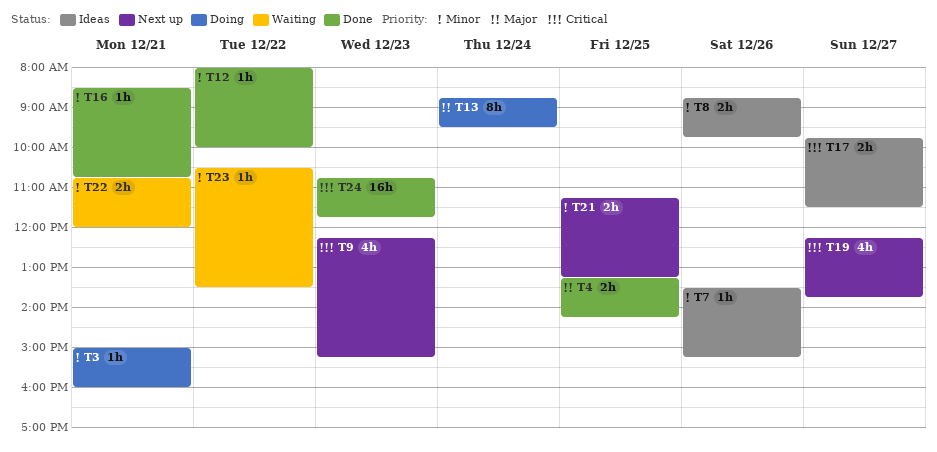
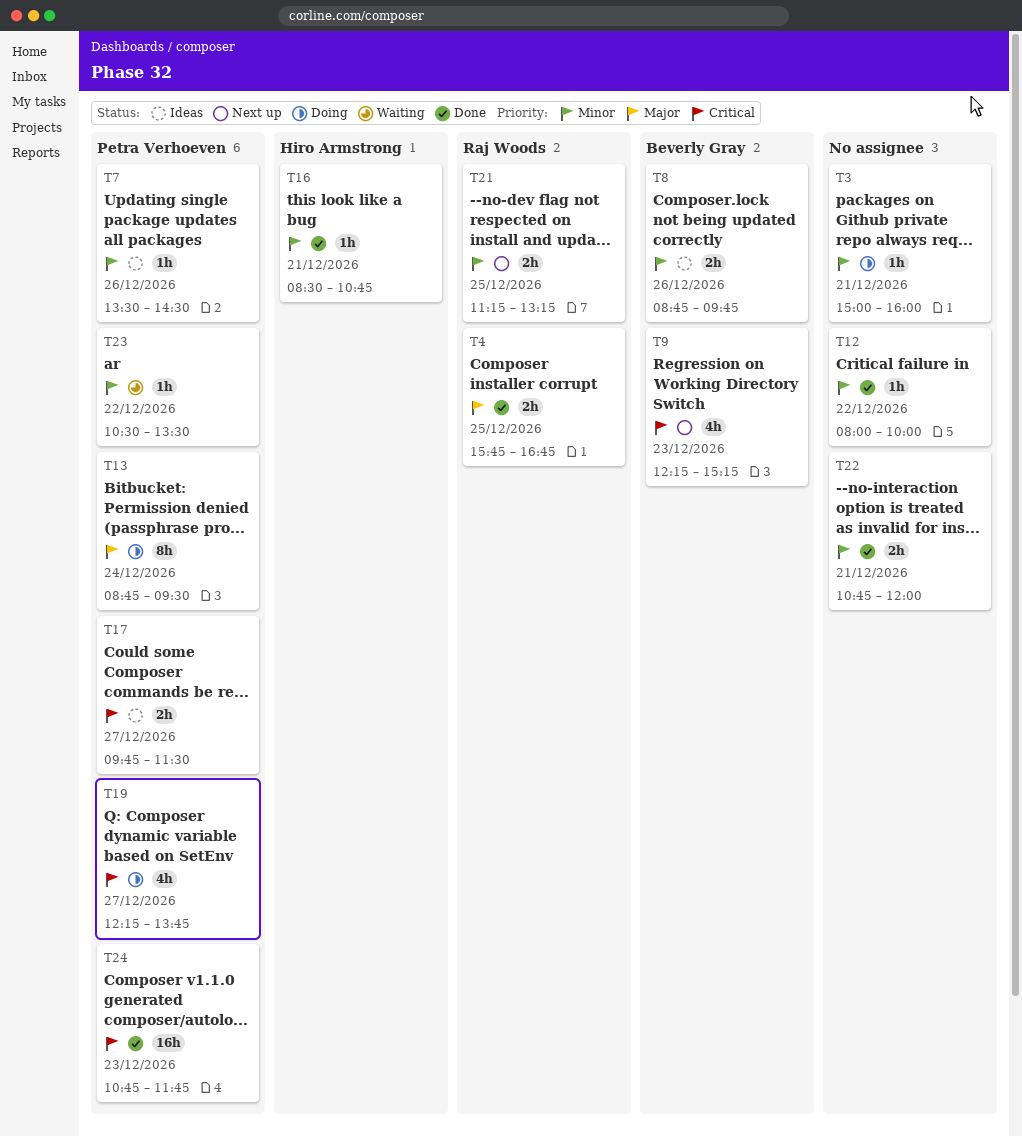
T4, begins: 13:15 -> 15:45
T4, ends: 14:15 -> 16:45
T7, ends: 15:15 -> 14:30
T19, status: Next up -> Doing
T22, status: Waiting -> Done

